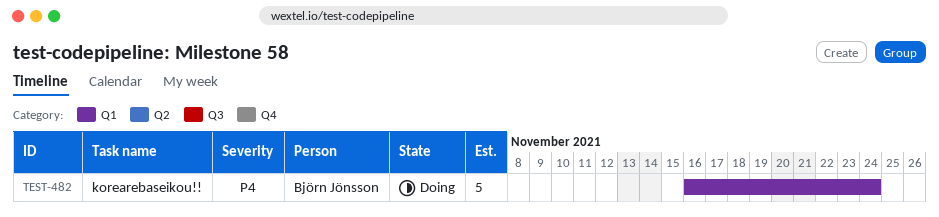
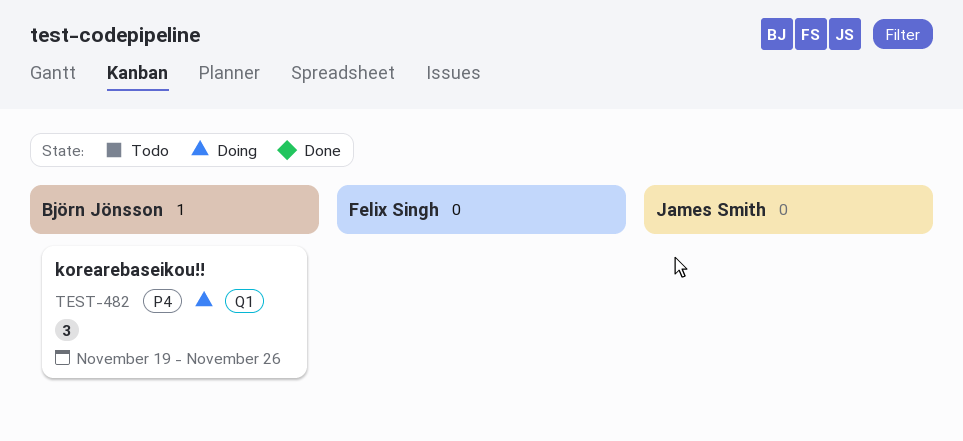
TEST-482, estimate: 5 -> 3
TEST-482, start: Nov 16 -> Nov 19
TEST-482, due: Nov 24 -> Nov 26

